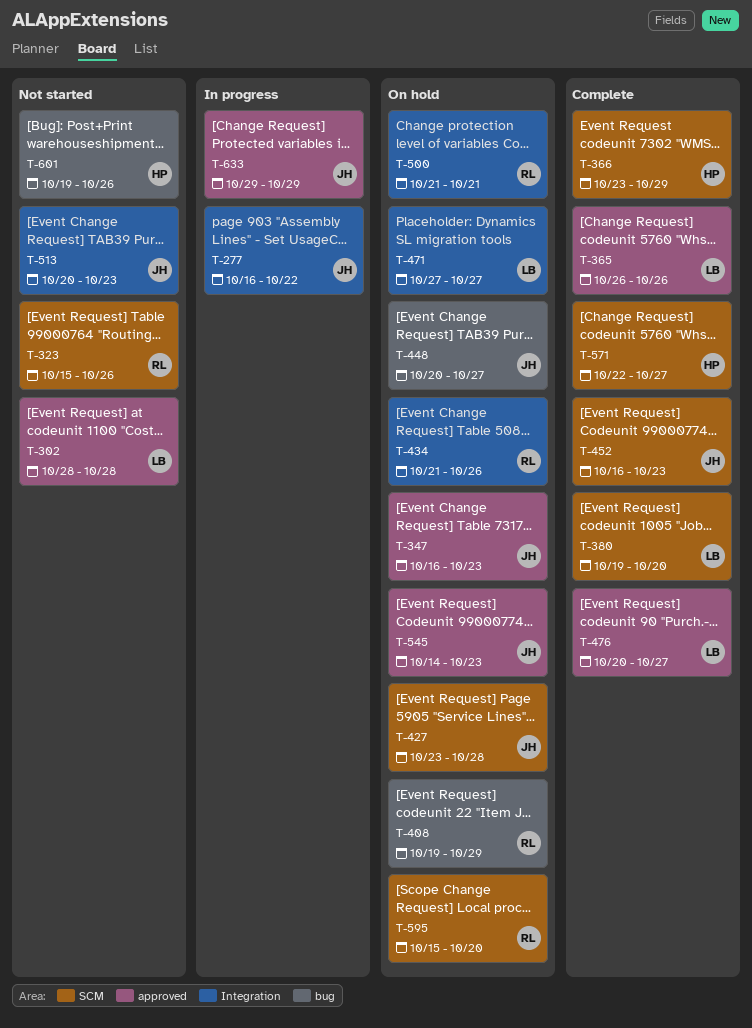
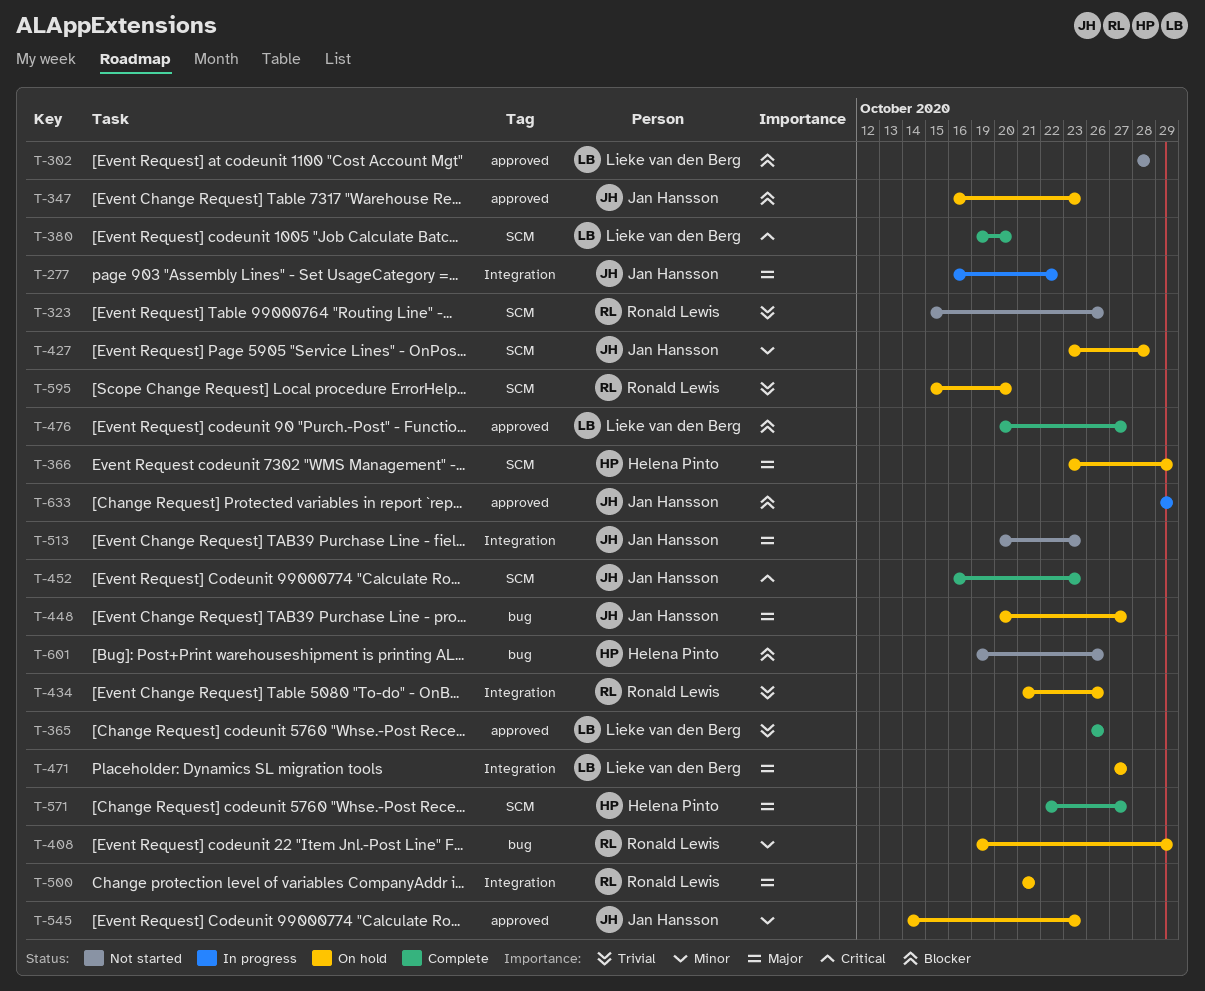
T-366, status: Complete -> On hold

